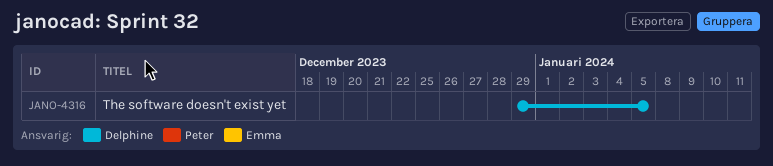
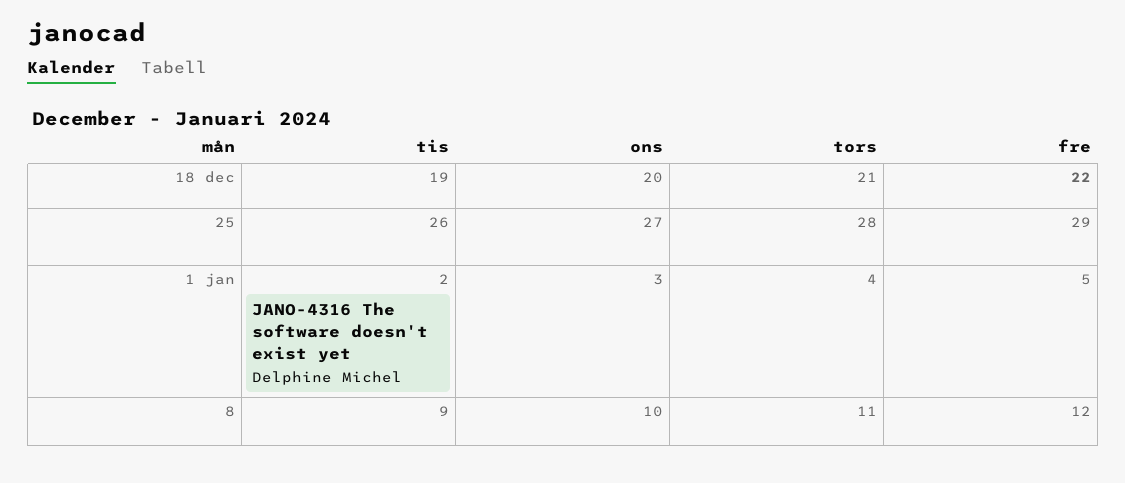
JANO-4316, due: Jan 5 -> Jan 2

